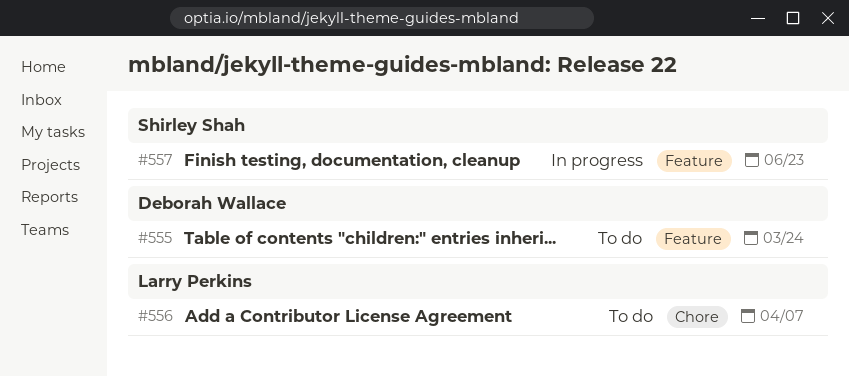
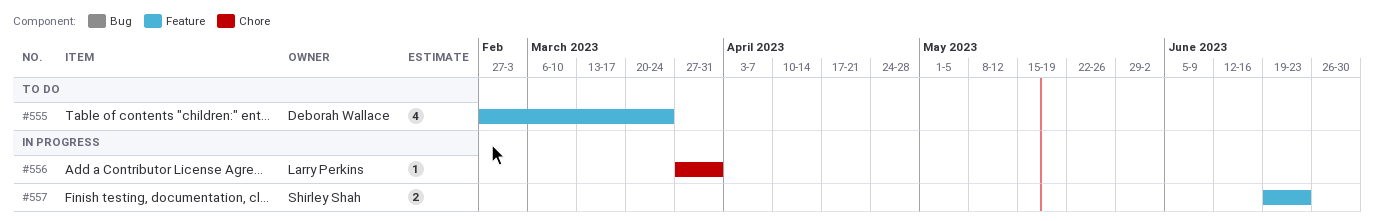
#556, status: To do -> In progress
#556, due: Apr 7 -> Mar 31

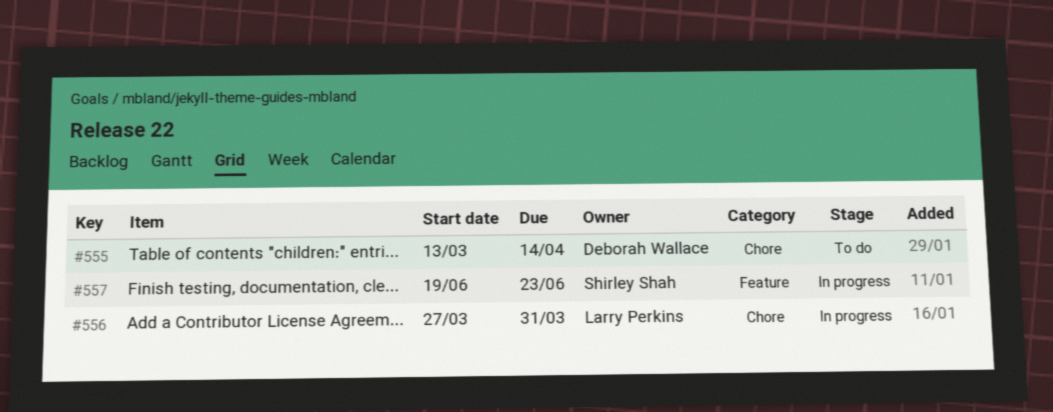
#555, label: Feature -> Chore
#555, start: Feb 27 -> Mar 13
#555, due: Mar 24 -> Apr 14

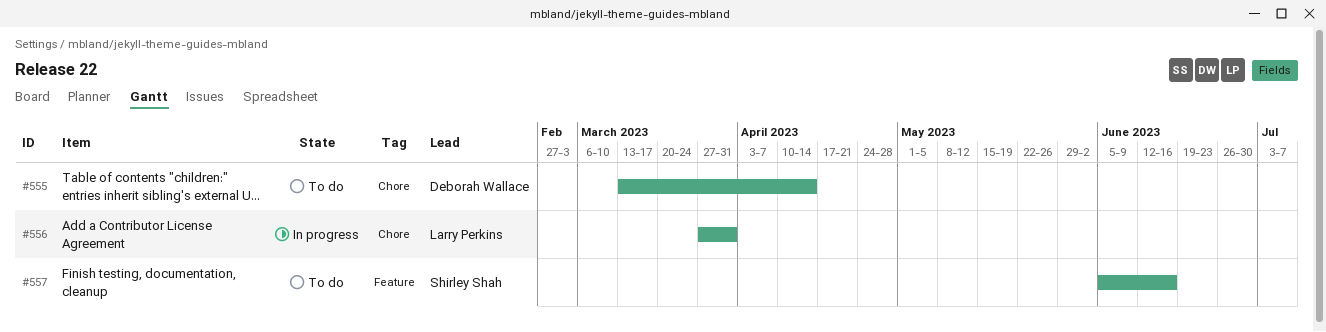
#557, status: In progress -> To do
#557, start: Jun 19 -> Jun 5
#557, due: Jun 23 -> Jun 16

